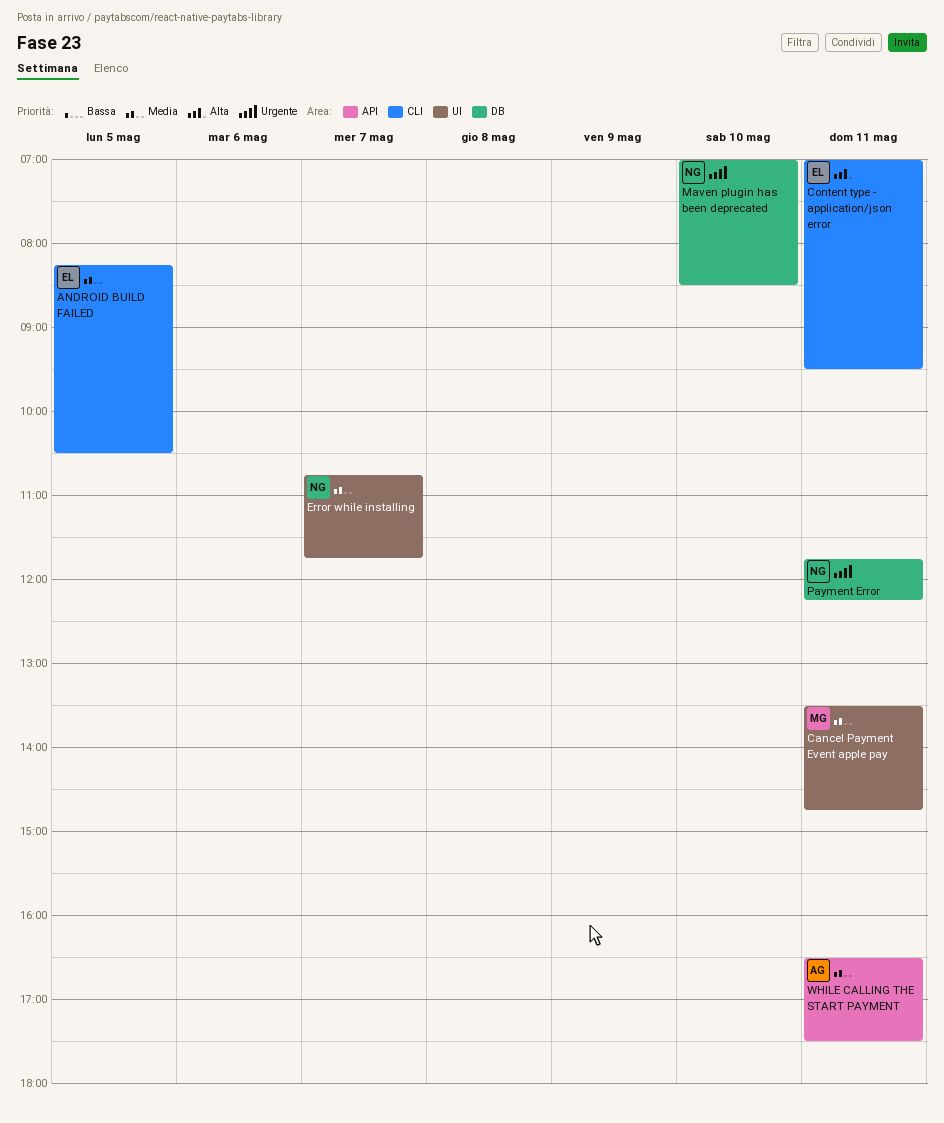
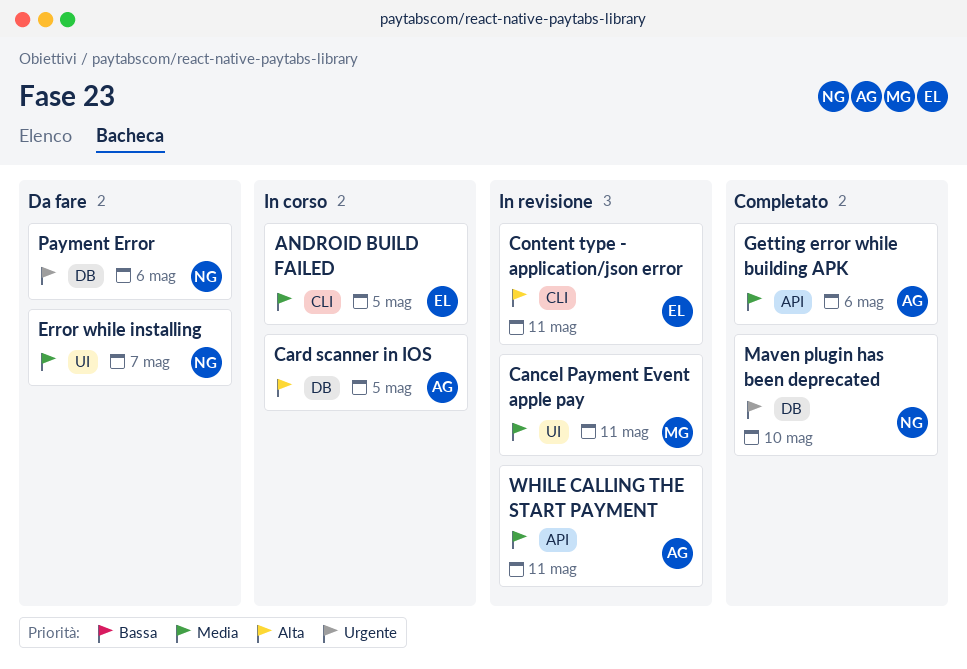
Card scanner in IOS: none -> present
Getting error while building APK: none -> present
Payment Error, day: May 11 -> May 6

